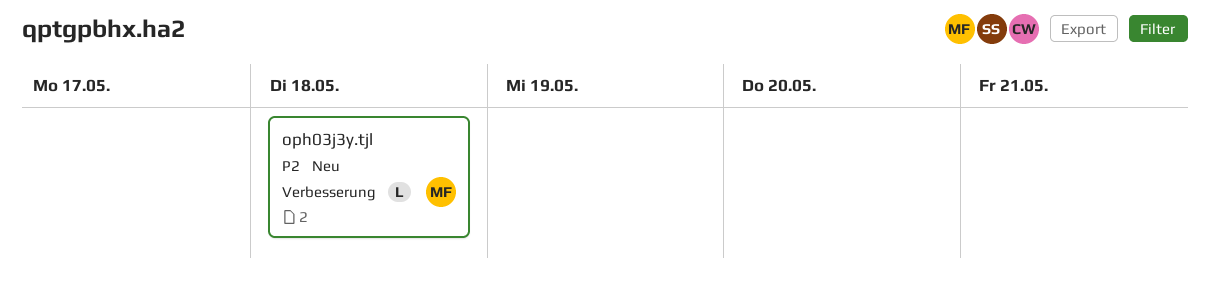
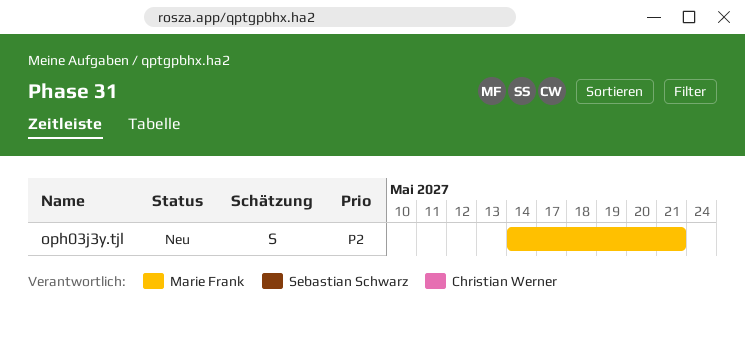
oph03j3y.tjl, estimate: L -> S
oph03j3y.tjl, due: May 18 -> May 21

